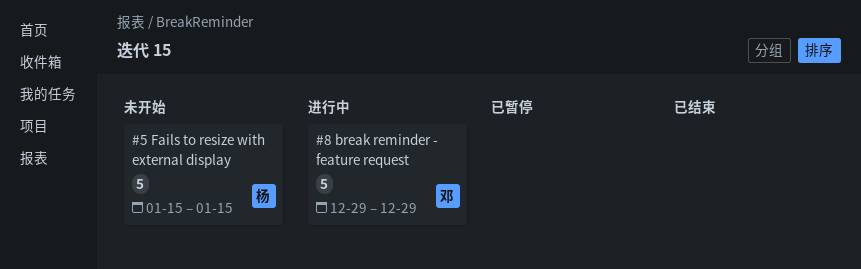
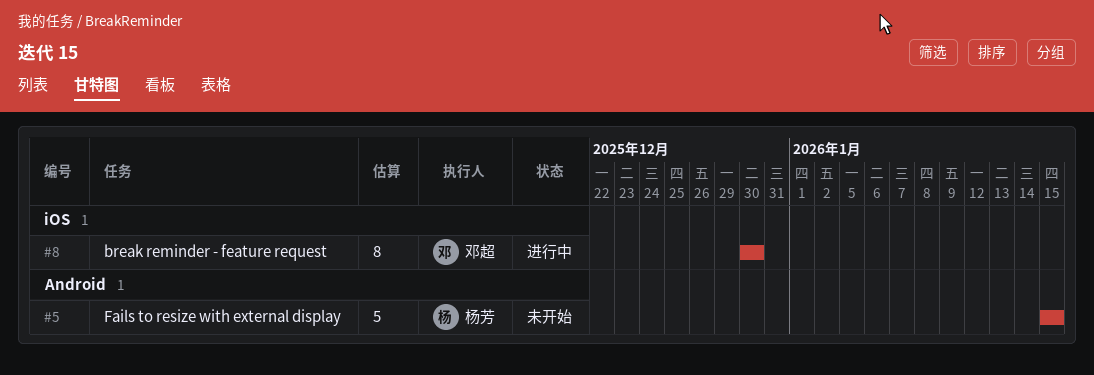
#8, estimate: 5 -> 8
#8, start: Dec 29 -> Dec 30
#8, due: Dec 29 -> Dec 30

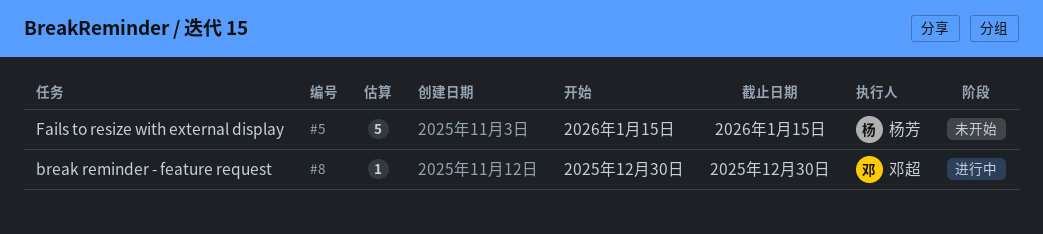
#8, estimate: 8 -> 1

